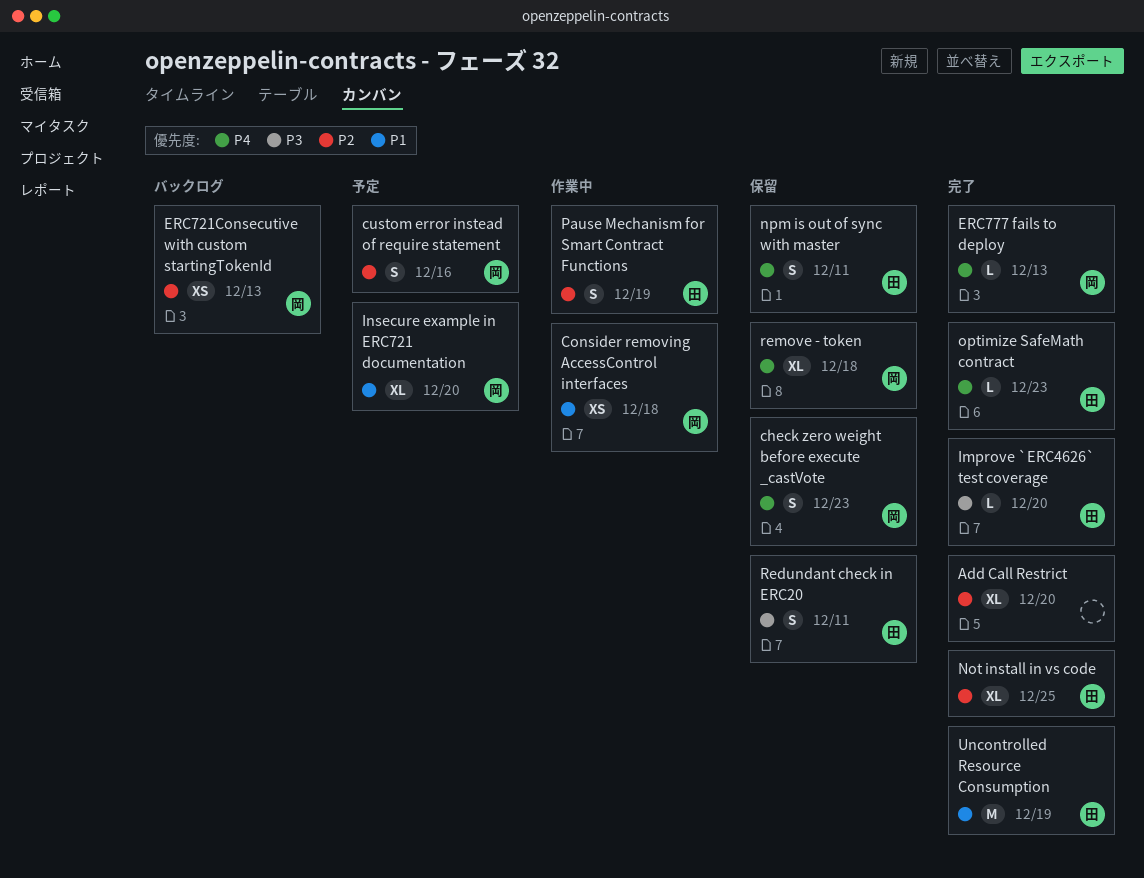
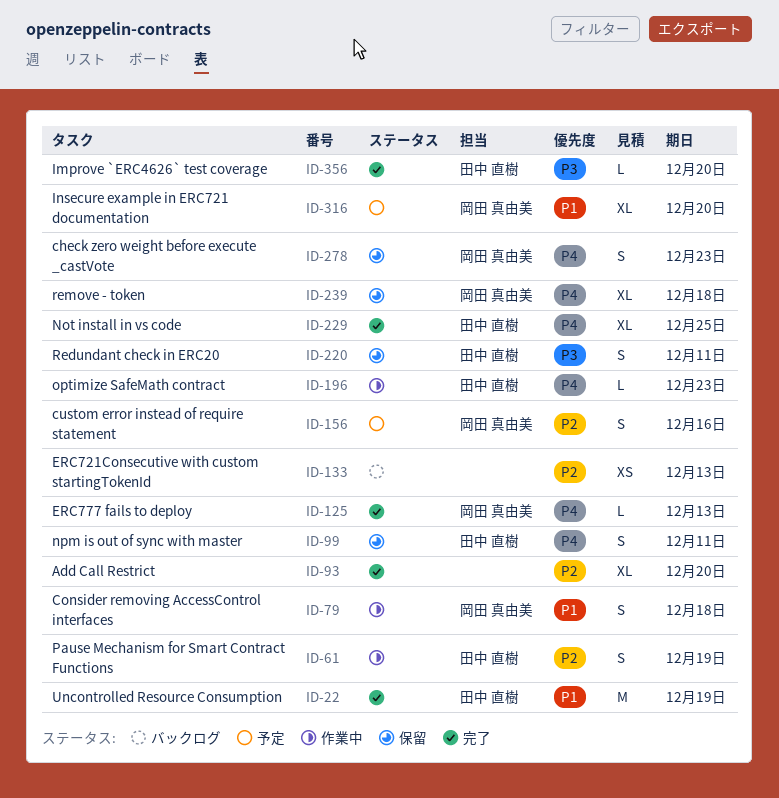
Consider removing AccessControl interfaces, estimate: XS -> S
ERC721Consecutive with custom startingTokenId, owner: 岡田 真由美 -> none
Not install in vs code, priority: P2 -> P4
optimize SafeMath contract, status: 完了 -> 作業中

